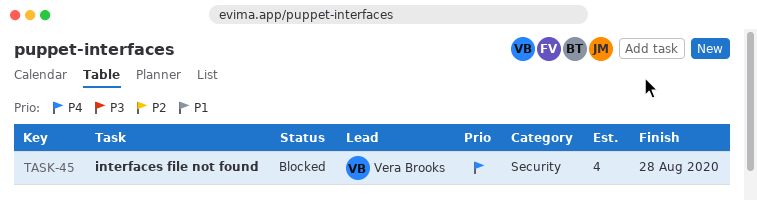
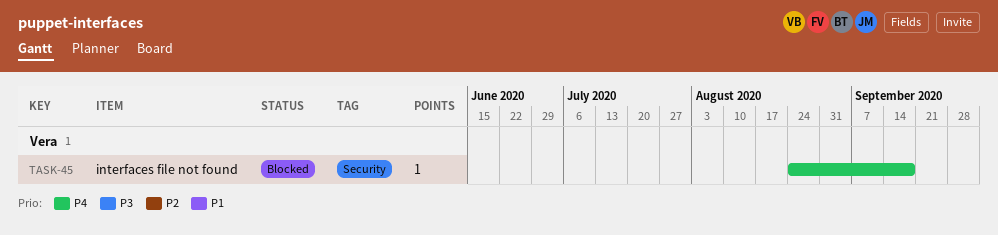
TASK-45, estimate: 4 -> 1
TASK-45, due: Aug 28 -> Sep 18

